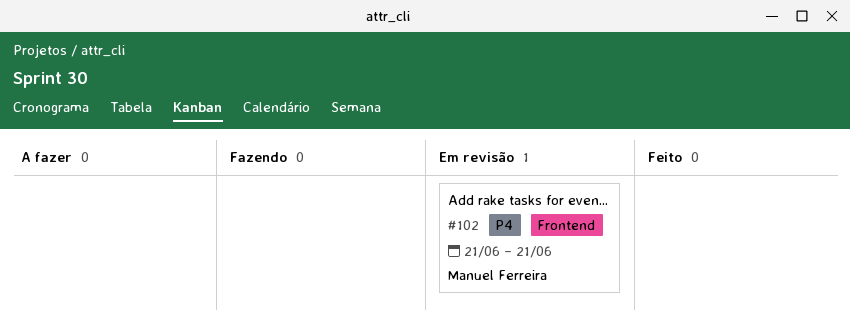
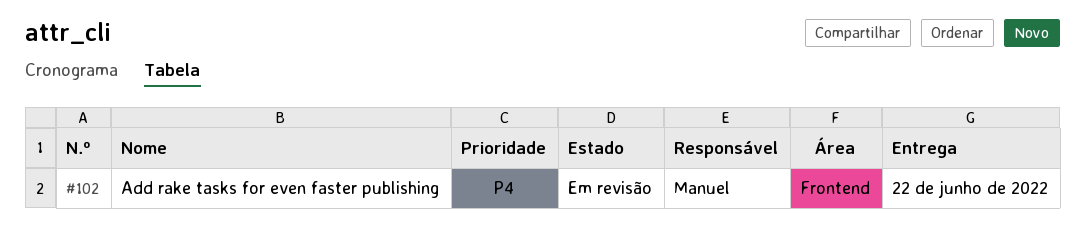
#102, due: Jun 21 -> Jun 22

